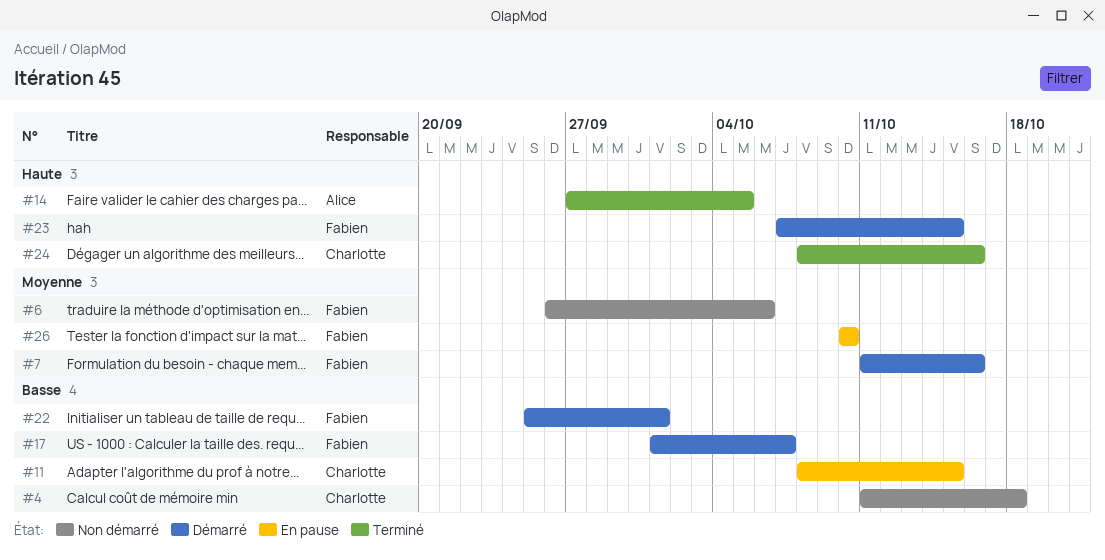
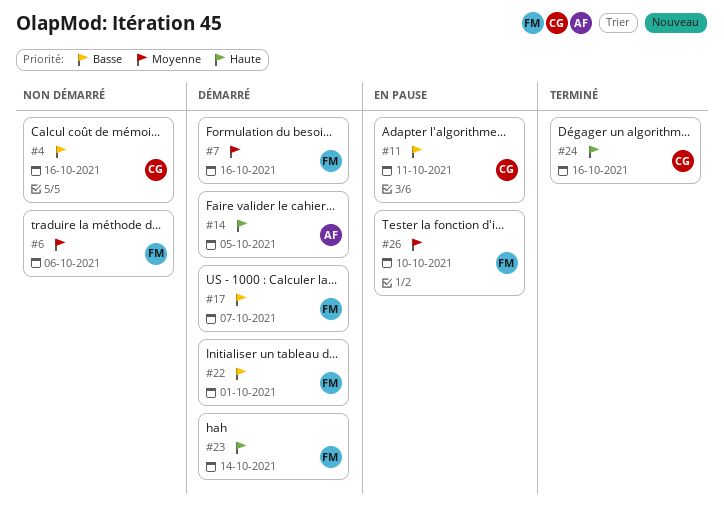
#4, due: Oct 18 -> Oct 16
#11, due: Oct 15 -> Oct 11
#14, status: Terminé -> Démarré
#23, due: Oct 15 -> Oct 14

